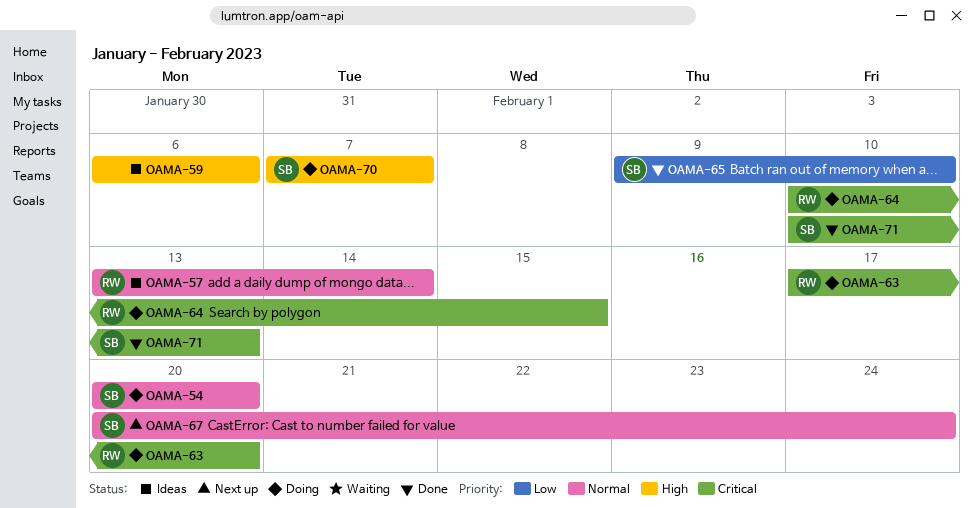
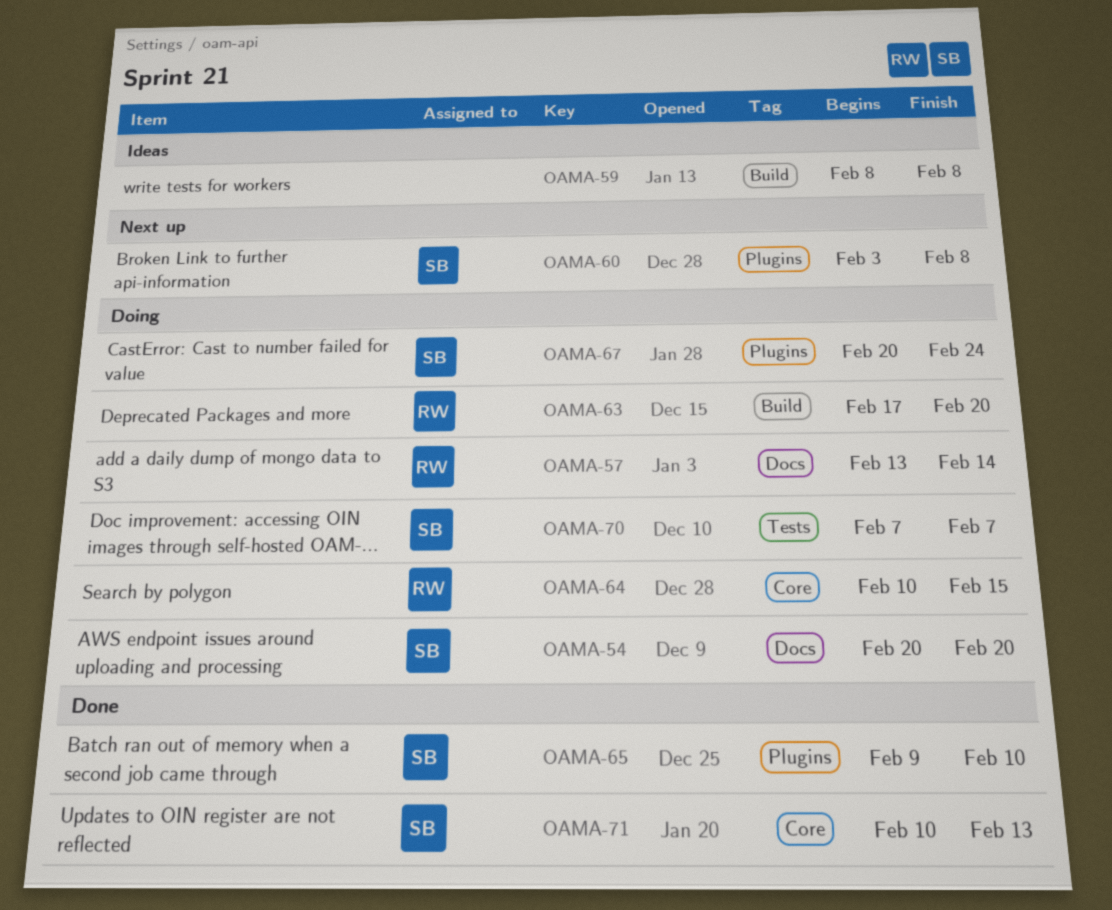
OAMA-57, status: Ideas -> Doing
OAMA-59, start: Feb 6 -> Feb 8
OAMA-59, due: Feb 6 -> Feb 8
OAMA-60: none -> present
OAMA-67, status: Next up -> Doing

